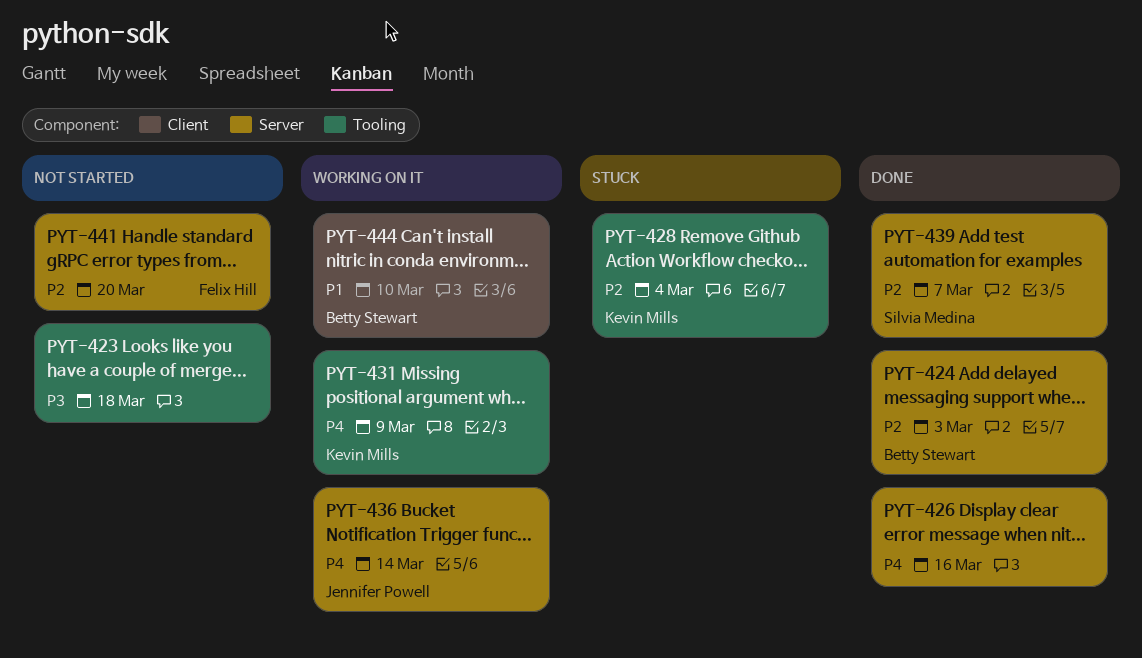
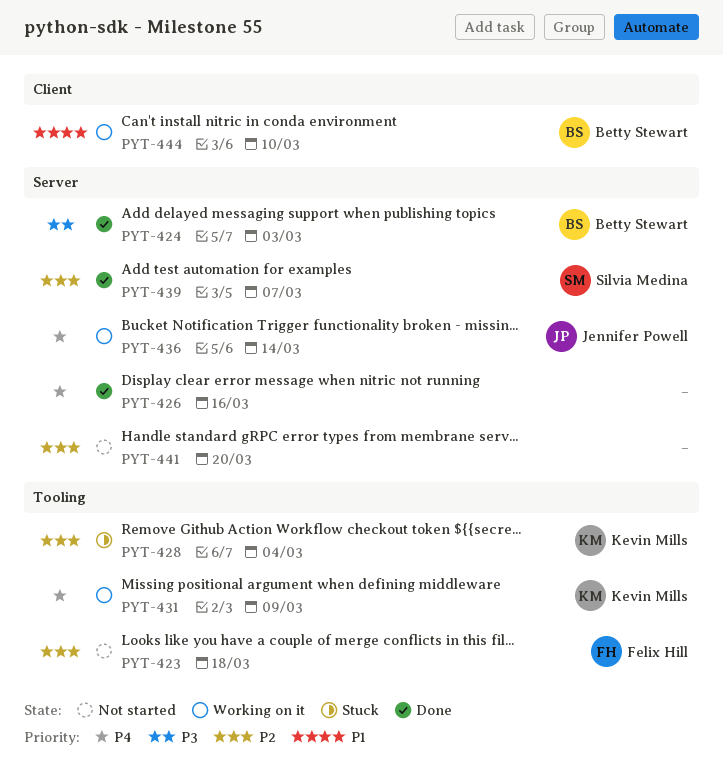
PYT-423, owner: none -> Felix Hill
PYT-423, priority: P3 -> P2
PYT-424, priority: P2 -> P3
PYT-441, owner: Felix Hill -> none

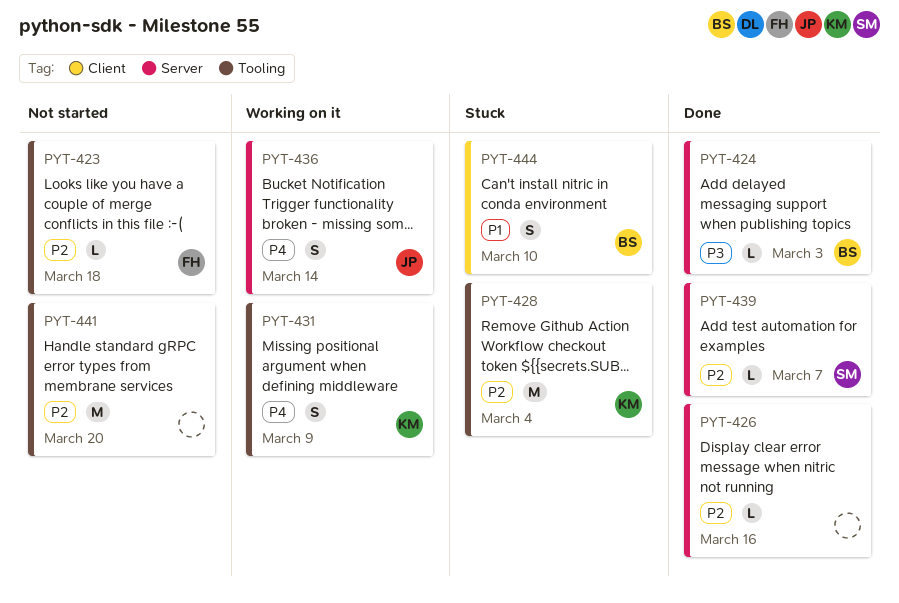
PYT-426, priority: P4 -> P2
PYT-441, label: Server -> Tooling
PYT-444, status: Working on it -> Stuck

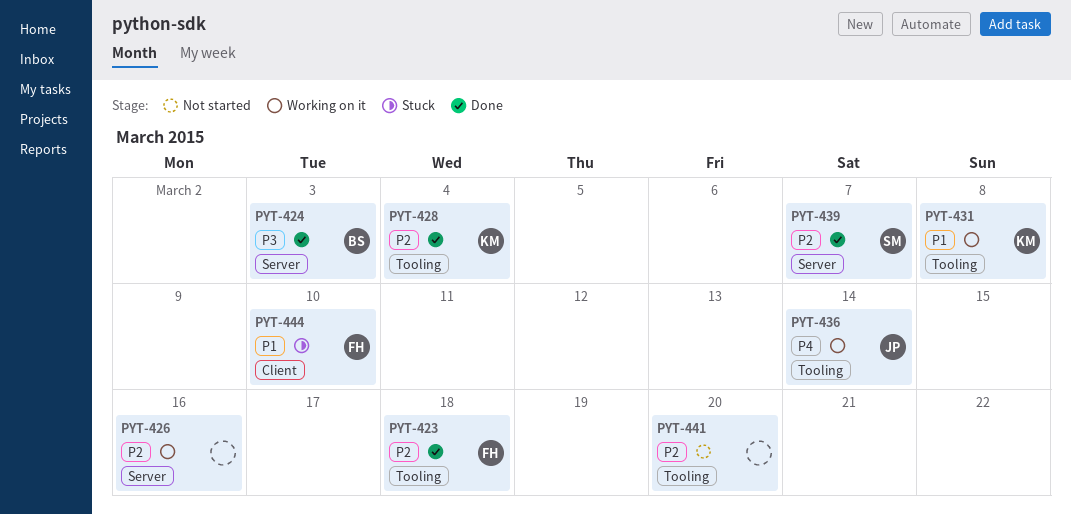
PYT-423, status: Not started -> Done
PYT-426, status: Done -> Working on it
PYT-428, status: Stuck -> Done
PYT-431, priority: P4 -> P1
PYT-431, due: Mar 9 -> Mar 8
PYT-436, label: Server -> Tooling
PYT-444, owner: BS -> FH

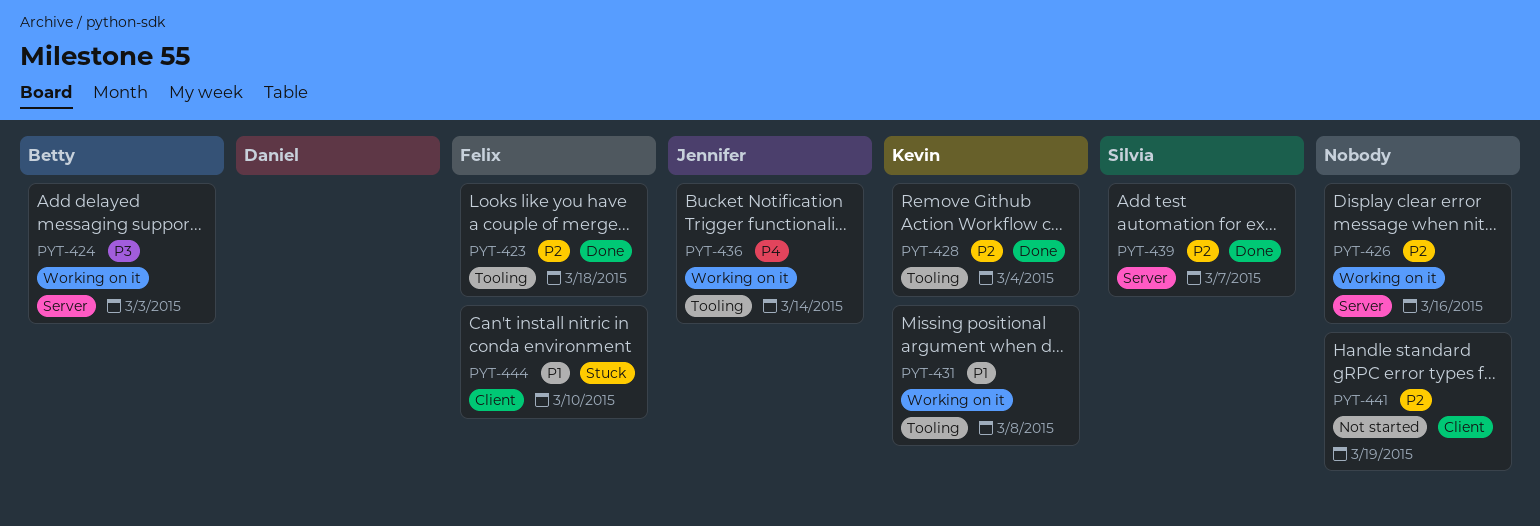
PYT-424, status: Done -> Working on it
PYT-441, label: Tooling -> Client
PYT-441, due: Mar 20 -> Mar 19

